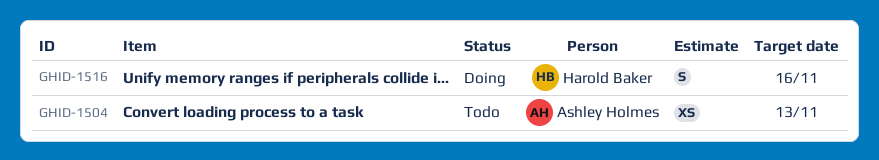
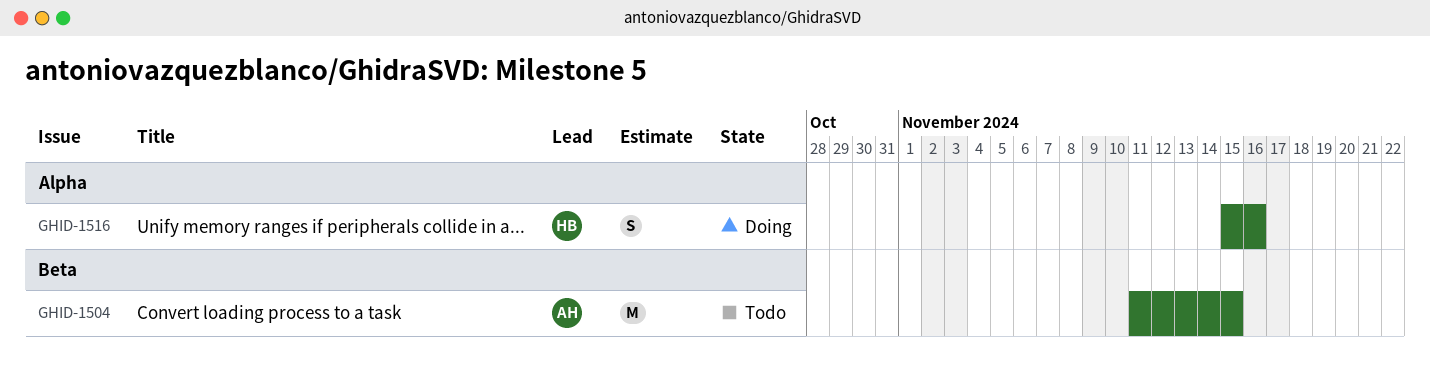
GHID-1504, estimate: XS -> M
GHID-1504, due: Nov 13 -> Nov 15

